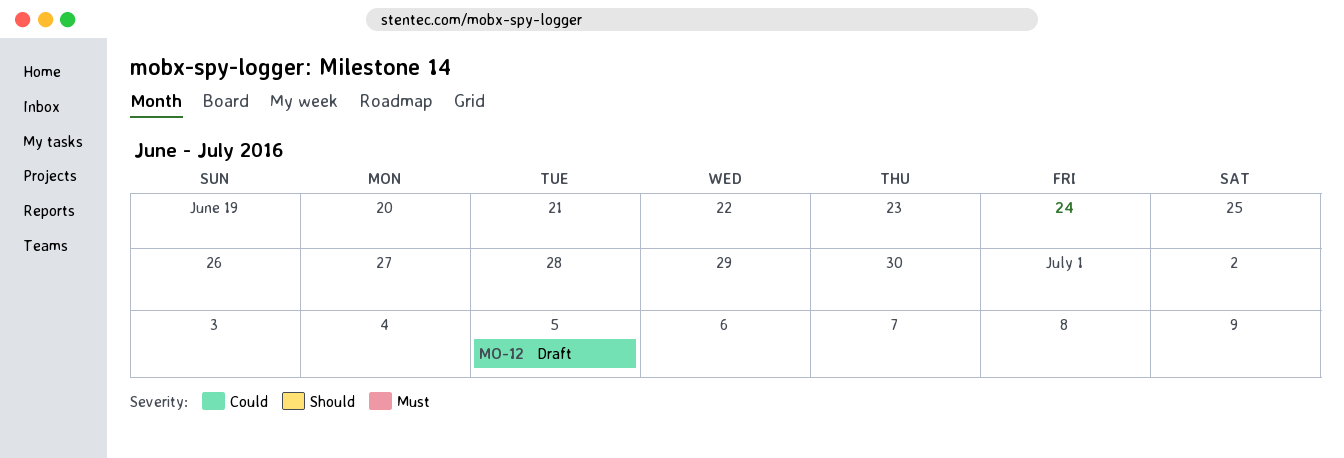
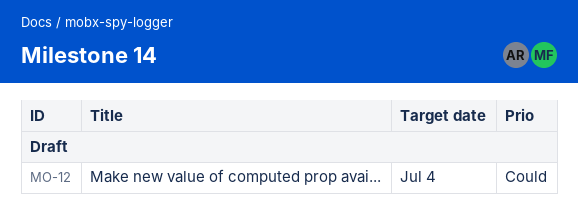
MO-12, due: Jul 5 -> Jul 4

